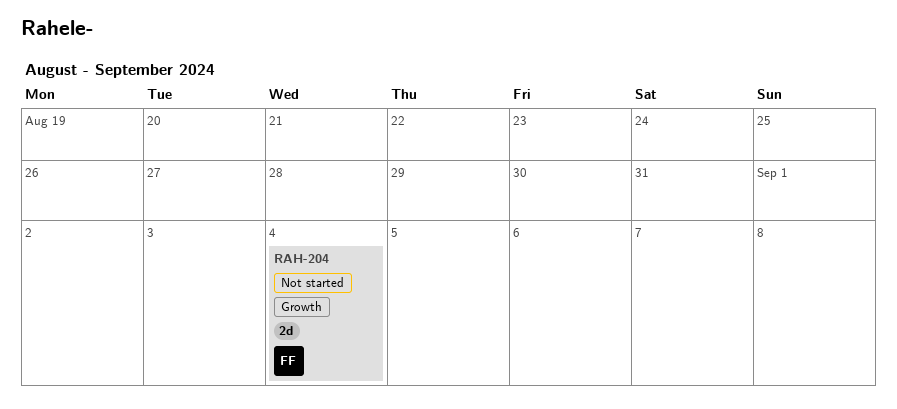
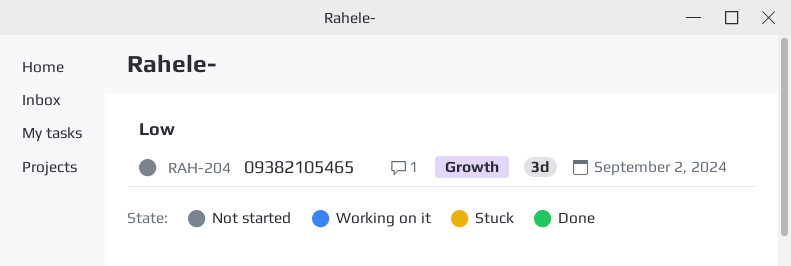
RAH-204, estimate: 2d -> 3d
RAH-204, due: Sep 4 -> Sep 2

